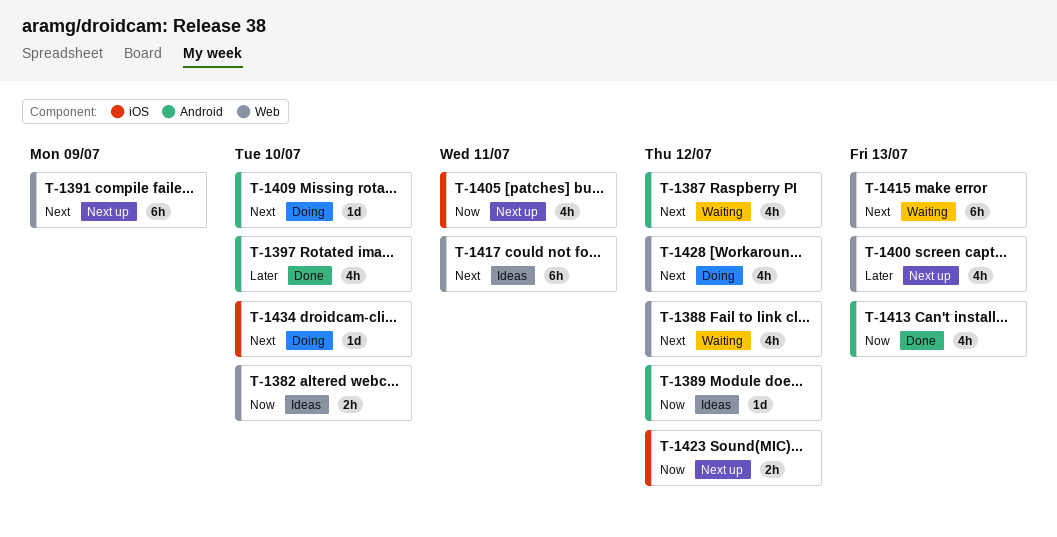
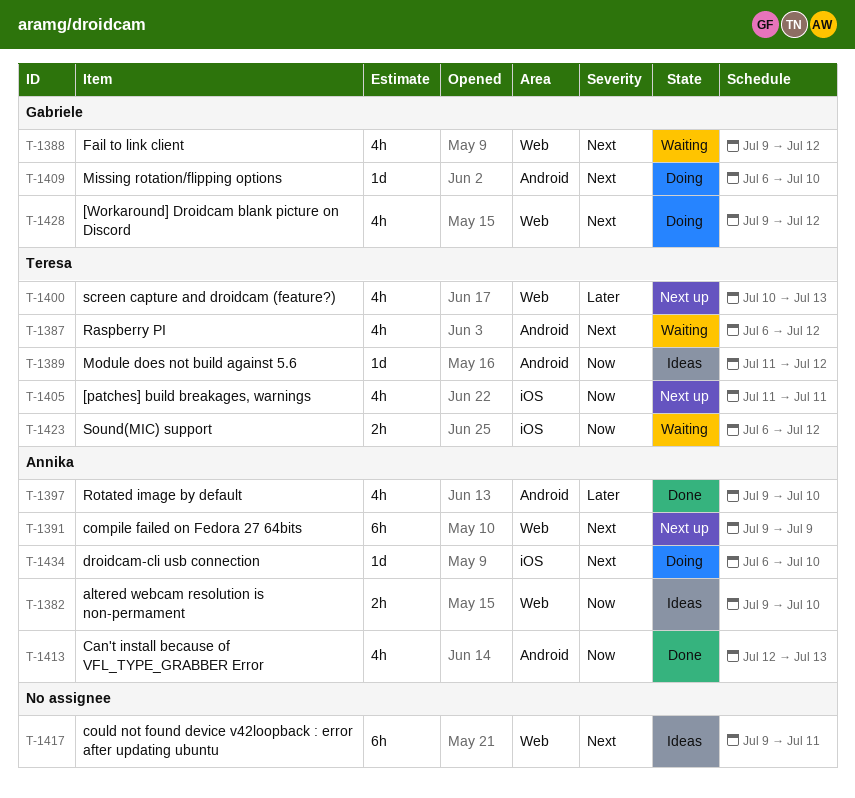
T-1415: present -> none
T-1423, status: Next up -> Waiting

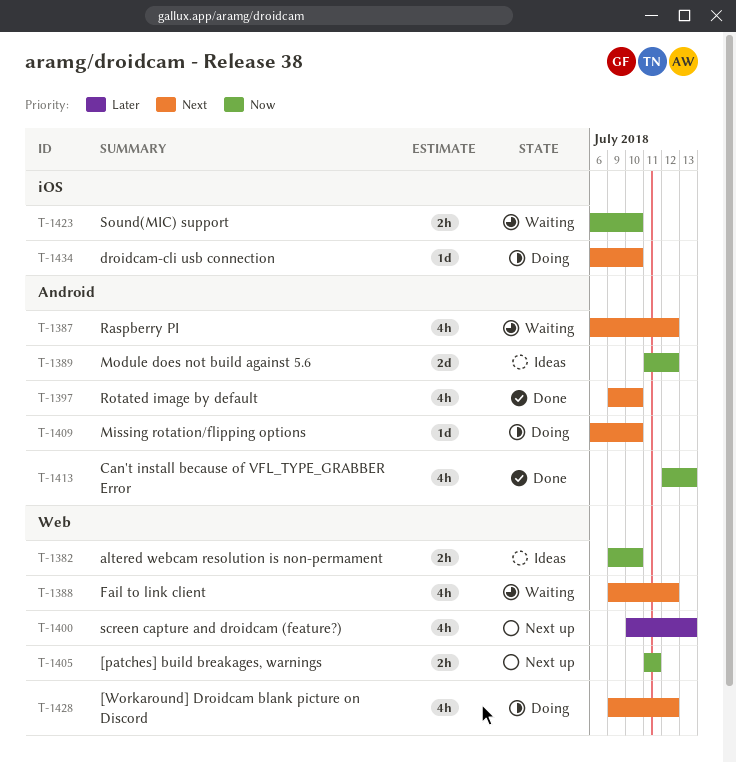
T-1389, estimate: 1d -> 2d
T-1391: present -> none
T-1397, priority: Later -> Next
T-1405, label: iOS -> Web
T-1405, estimate: 4h -> 2h
T-1417: present -> none
T-1423, due: Jul 12 -> Jul 10

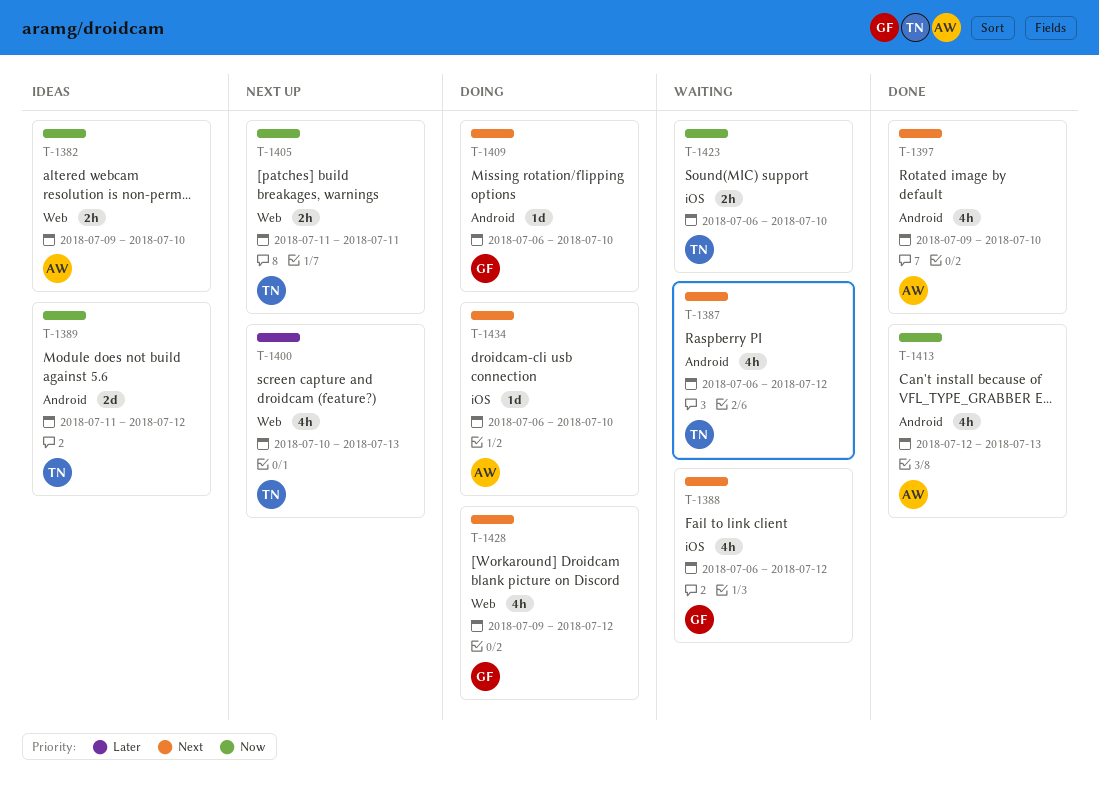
T-1388, label: Web -> iOS
T-1388, start: Jul 9 -> Jul 6

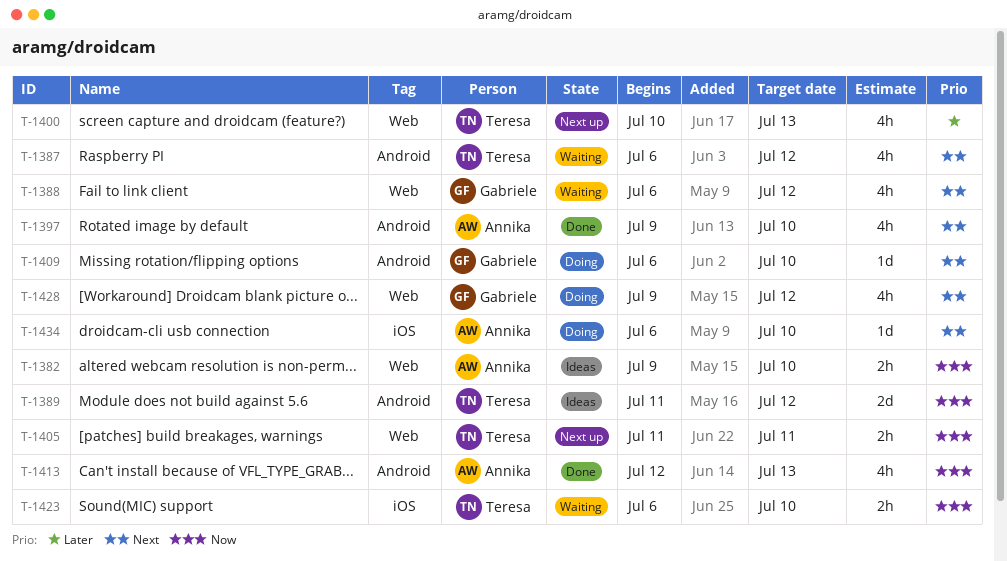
T-1388, label: iOS -> Web

